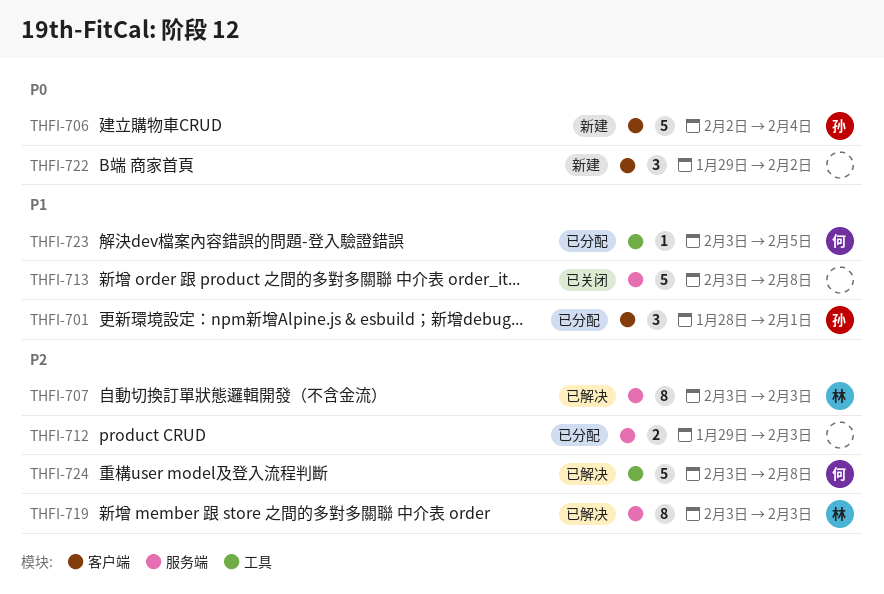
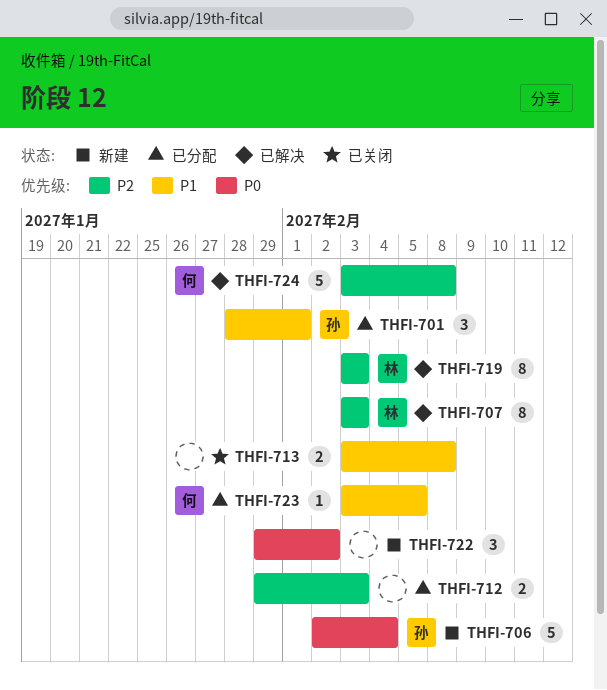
THFI-713, estimate: 5 -> 2

